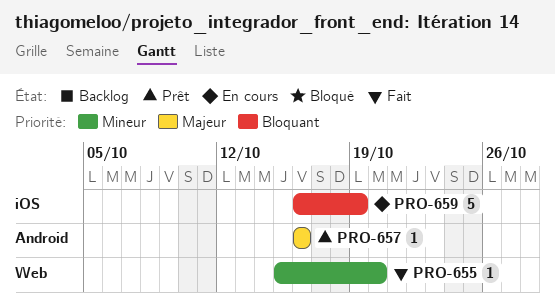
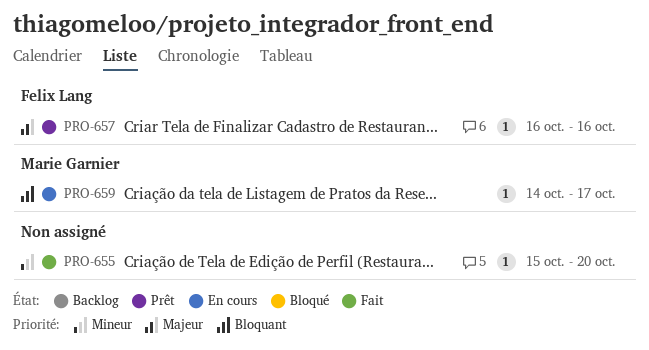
PRO-659, estimate: 5 -> 1
PRO-659, start: Oct 16 -> Oct 14
PRO-659, due: Oct 19 -> Oct 17

